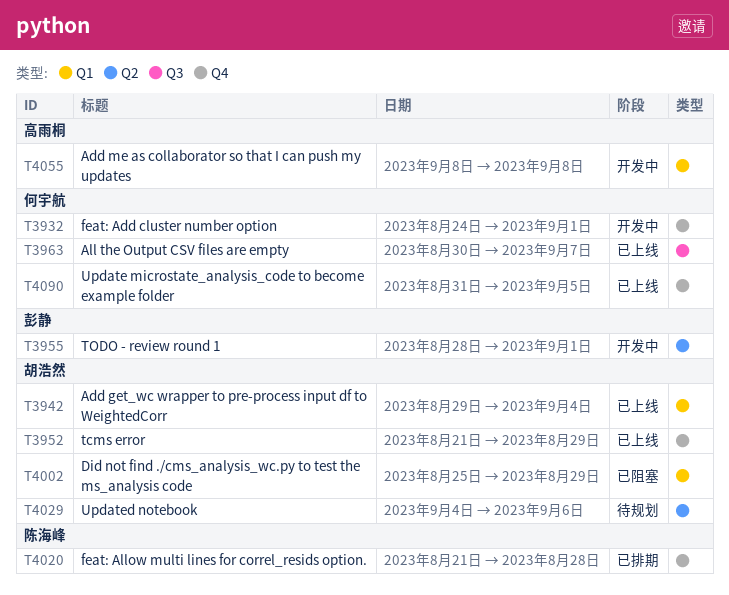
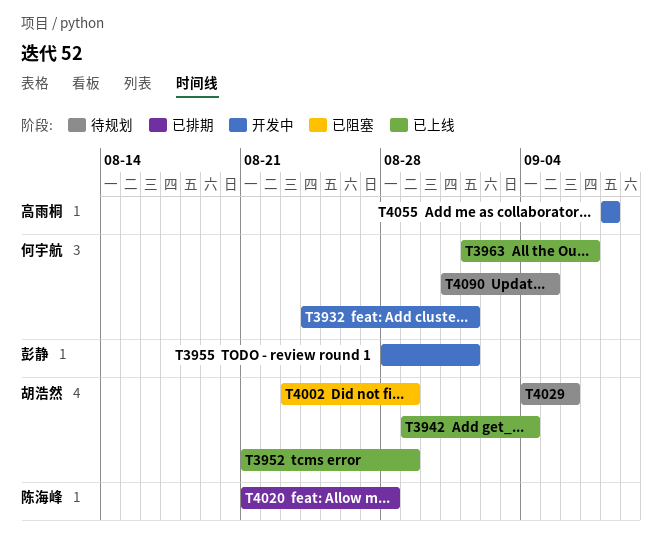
T3963, start: Aug 30 -> Sep 1
T4002, start: Aug 25 -> Aug 23
T4090, status: 已上线 -> 待规划

